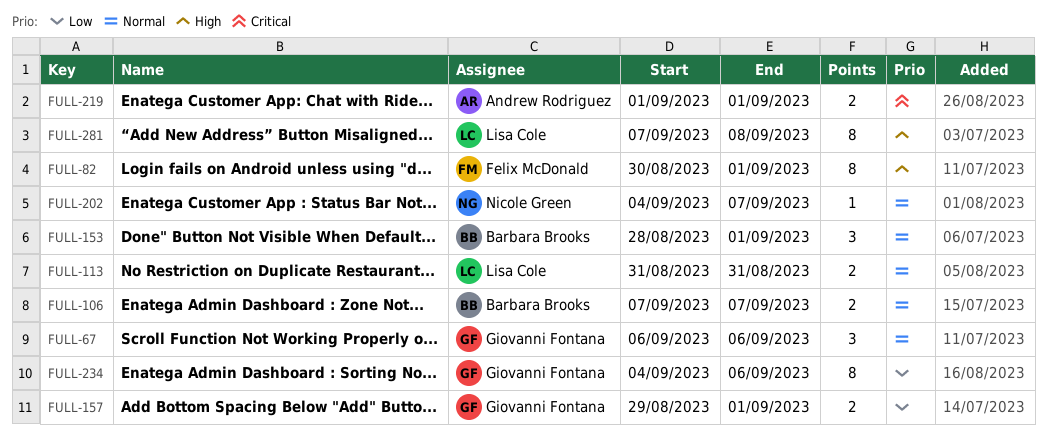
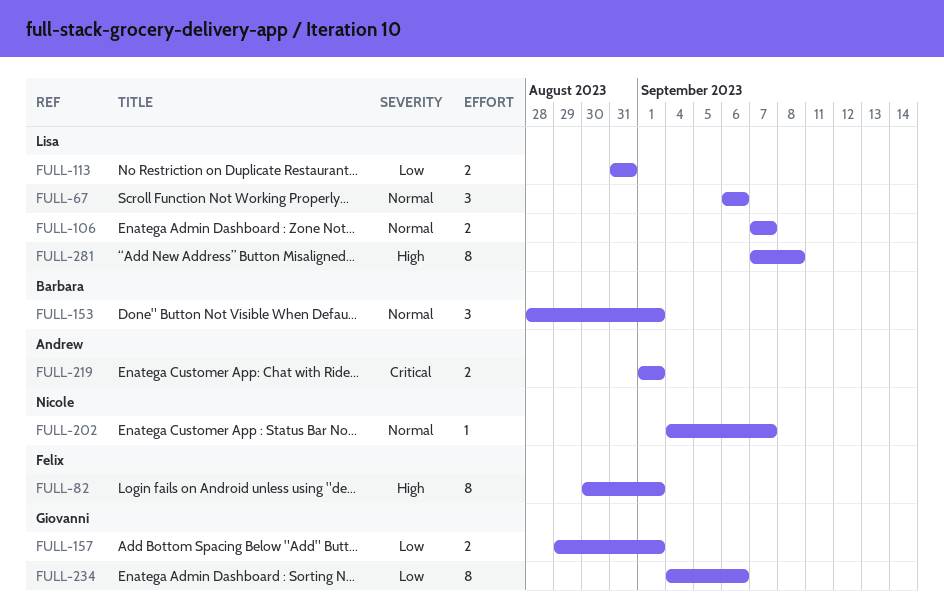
FULL-67, owner: Giovanni Fontana -> Lisa Cole
FULL-106, owner: Barbara Brooks -> Lisa Cole
FULL-113, priority: Normal -> Low

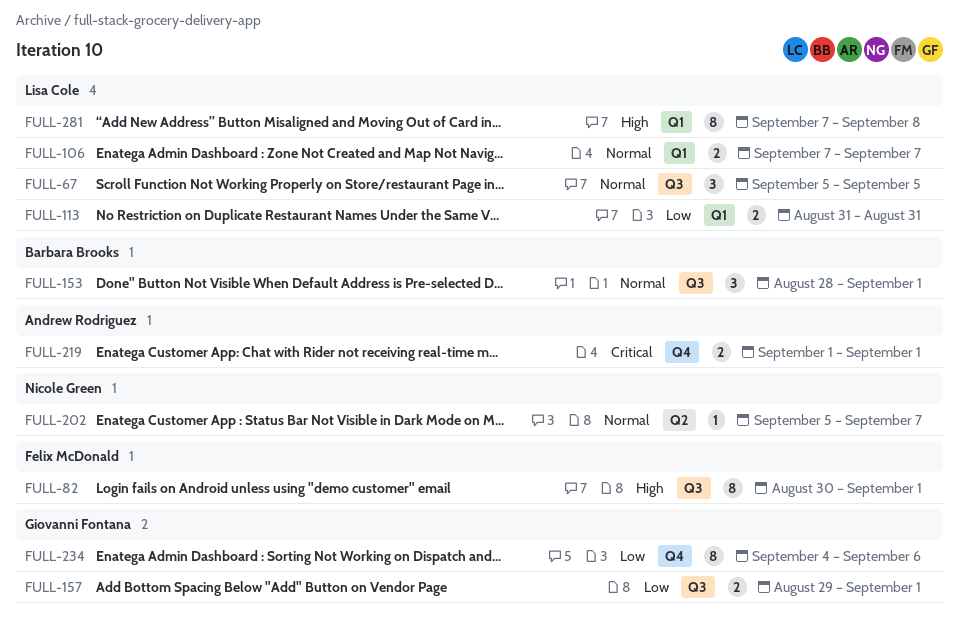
FULL-67, start: Sep 6 -> Sep 5
FULL-67, due: Sep 6 -> Sep 5
FULL-202, start: Sep 4 -> Sep 5

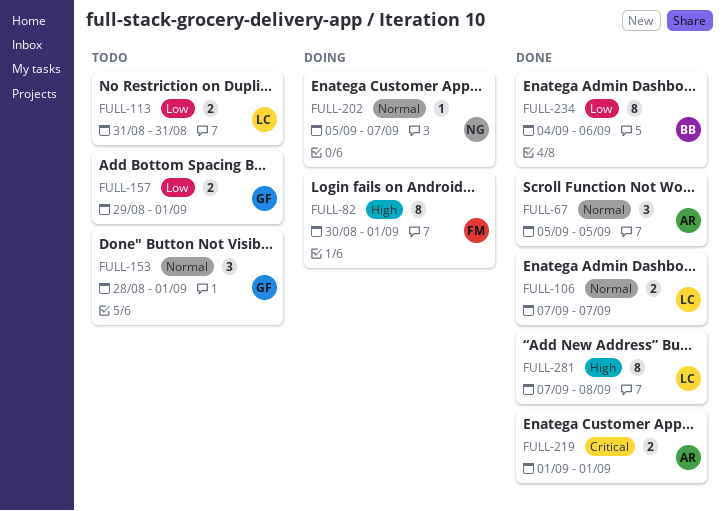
FULL-67, owner: Lisa Cole -> Andrew Rodriguez
FULL-153, owner: Barbara Brooks -> Giovanni Fontana
FULL-234, owner: Giovanni Fontana -> Barbara Brooks

